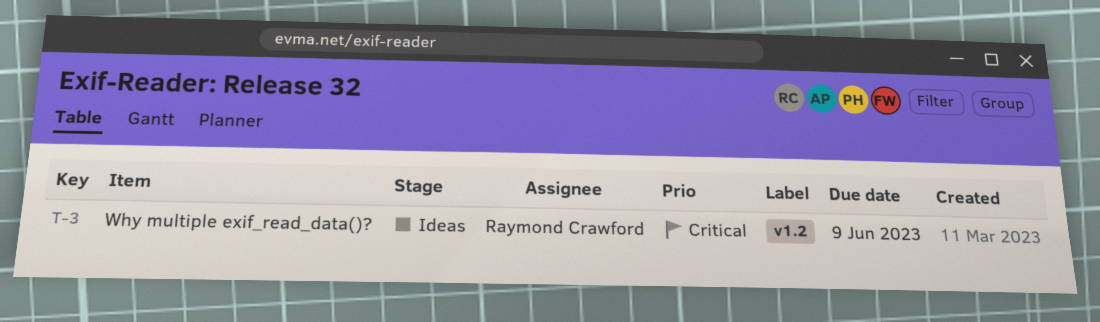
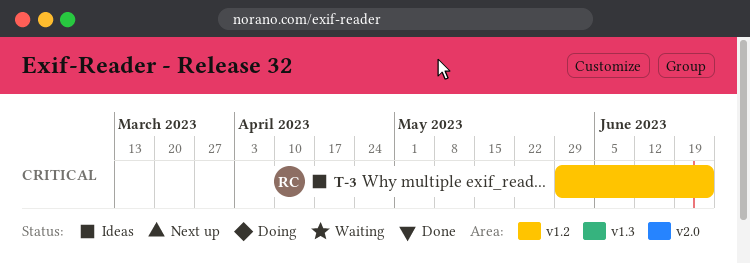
T-3, due: Jun 9 -> Jun 23

